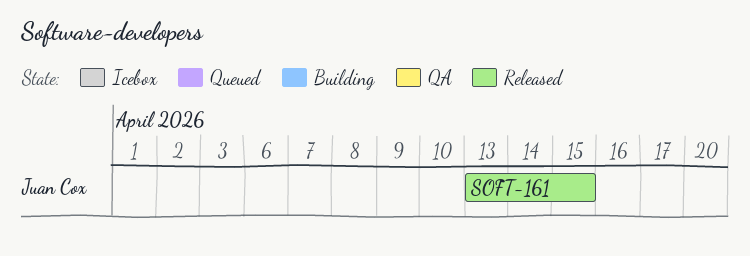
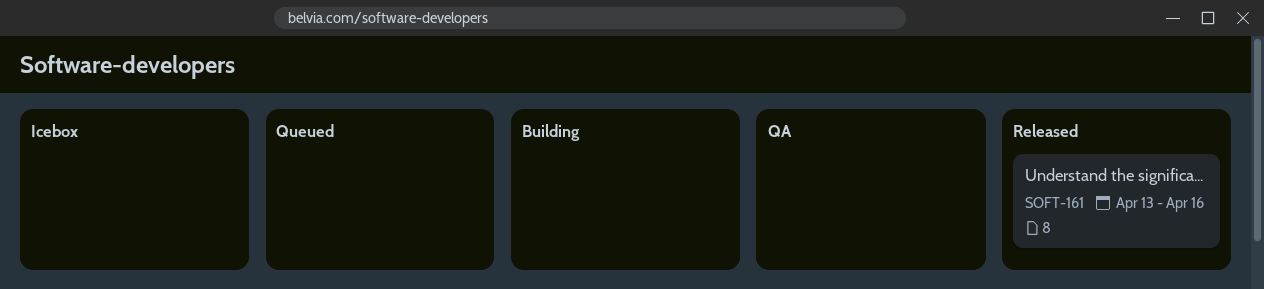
SOFT-161, due: Apr 15 -> Apr 16

